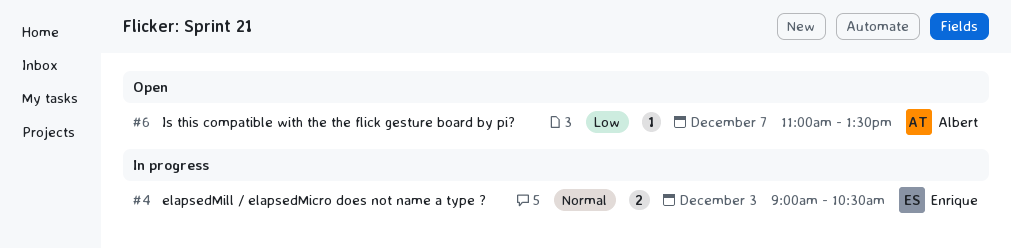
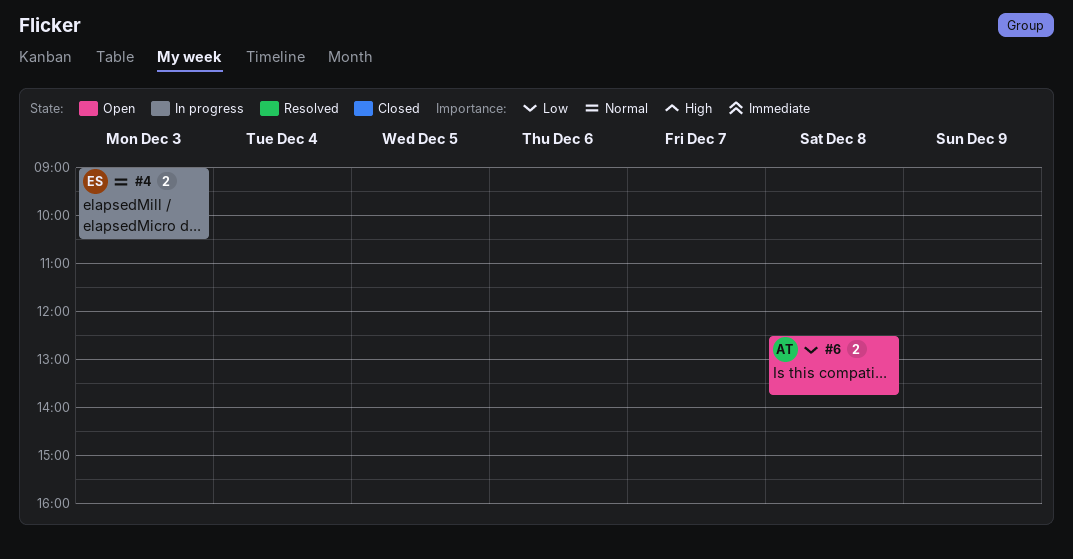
#6, estimate: 1 -> 2
#6, day: Dec 7 -> Dec 8
#6, begins: 11:00 -> 12:30
#6, ends: 13:30 -> 13:45

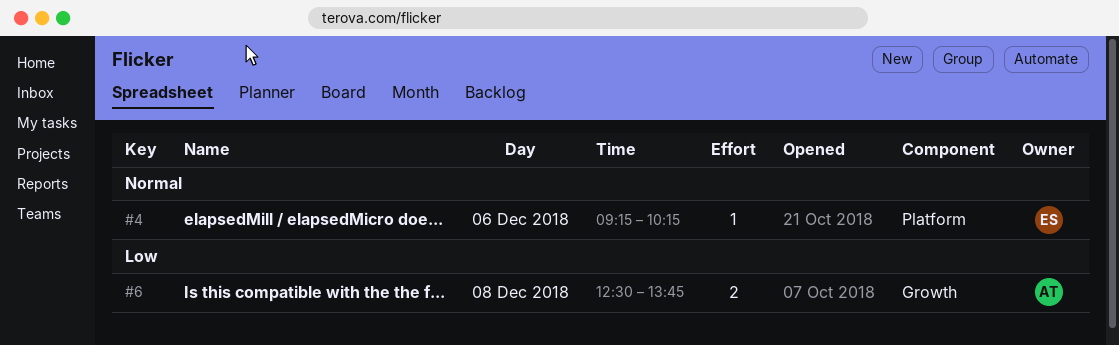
#4, estimate: 2 -> 1
#4, day: Dec 3 -> Dec 6
#4, begins: 09:00 -> 09:15
#4, ends: 10:30 -> 10:15

